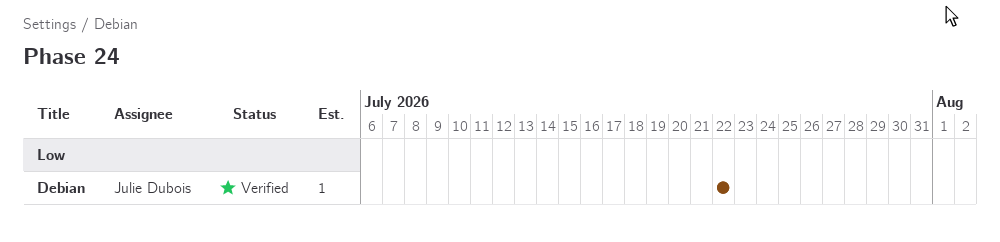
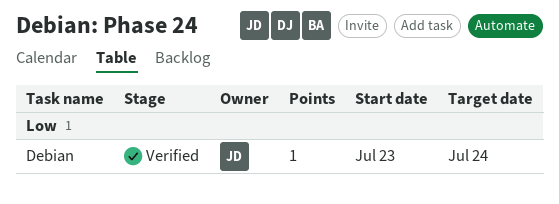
Debian, start: Jul 22 -> Jul 23
Debian, due: Jul 22 -> Jul 24

